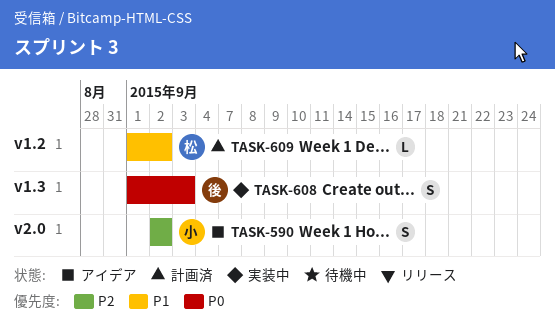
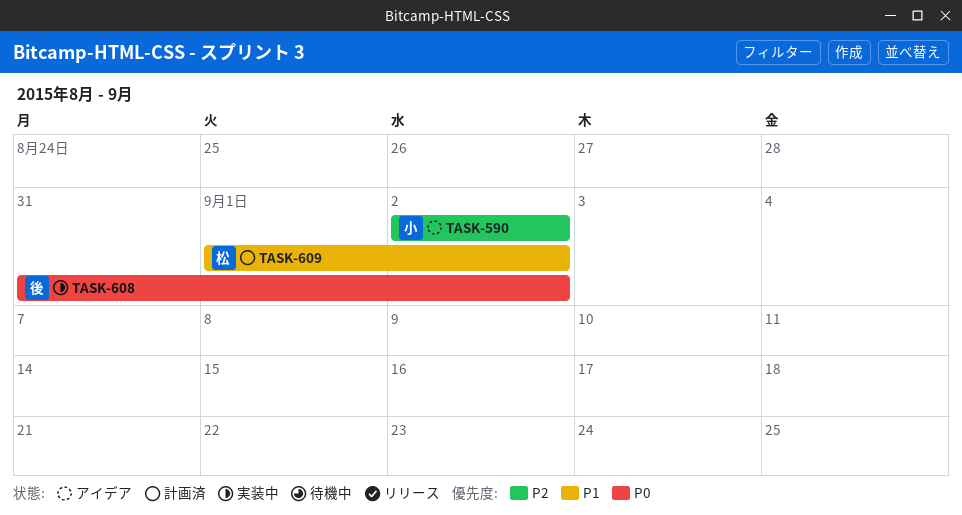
TASK-608, start: Sep 1 -> Aug 31
TASK-608, due: Sep 3 -> Sep 2

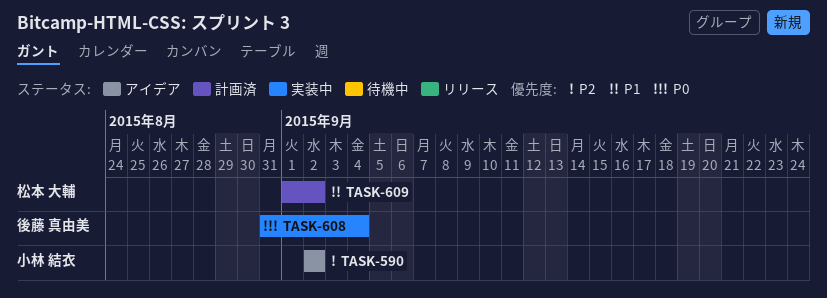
TASK-608, due: Sep 2 -> Sep 4

